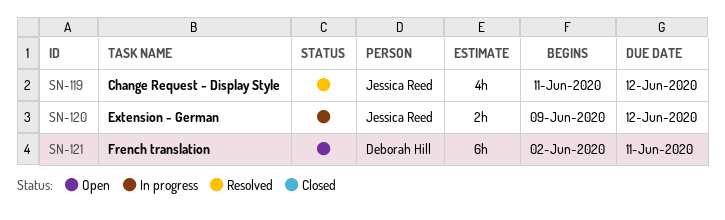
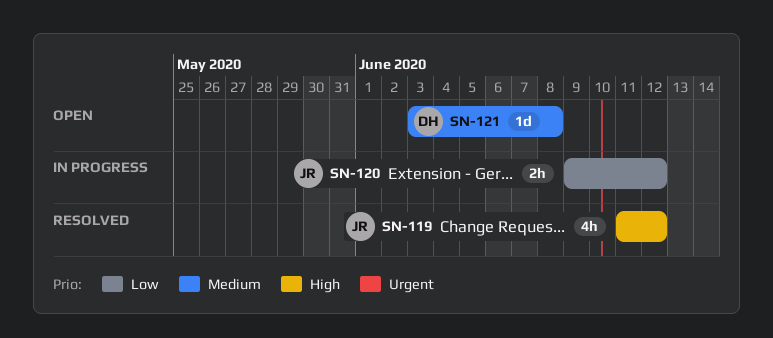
SN-121, estimate: 6h -> 1d
SN-121, start: Jun 2 -> Jun 3
SN-121, due: Jun 11 -> Jun 8

